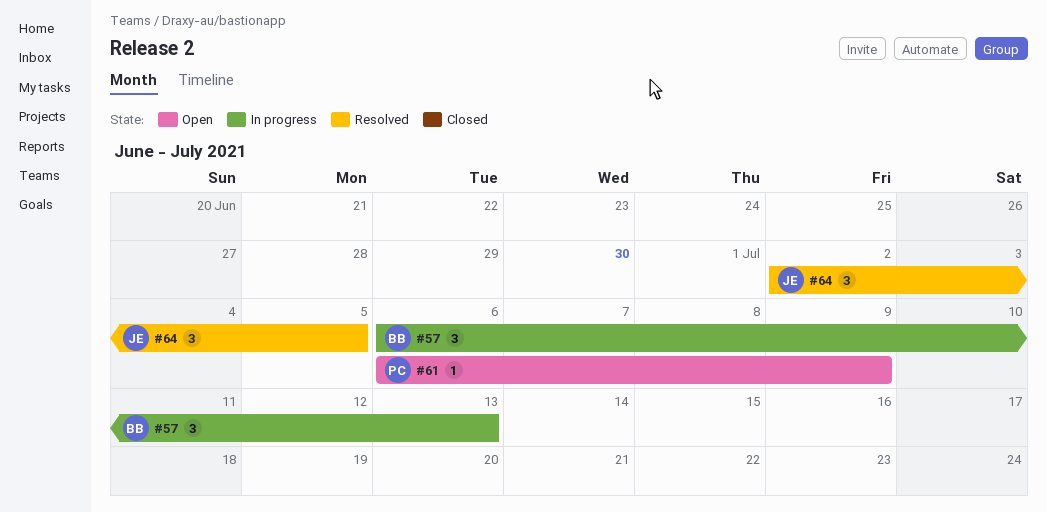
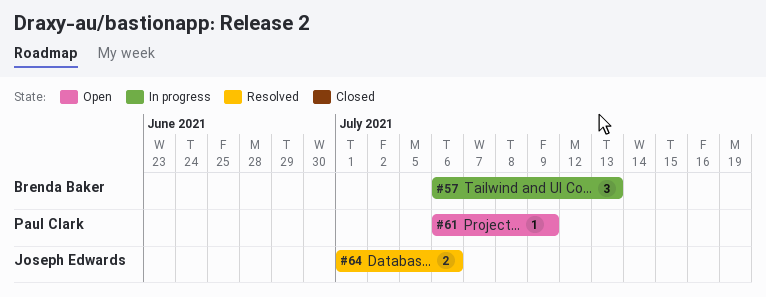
#64, estimate: 3 -> 2
#64, start: Jul 2 -> Jul 1
#64, due: Jul 5 -> Jul 6

